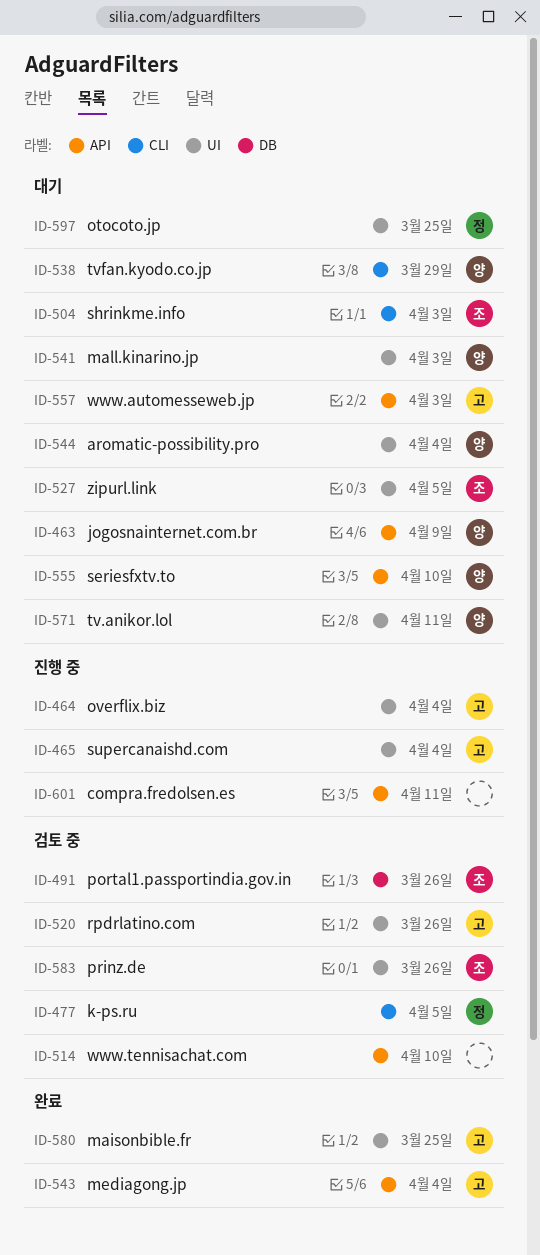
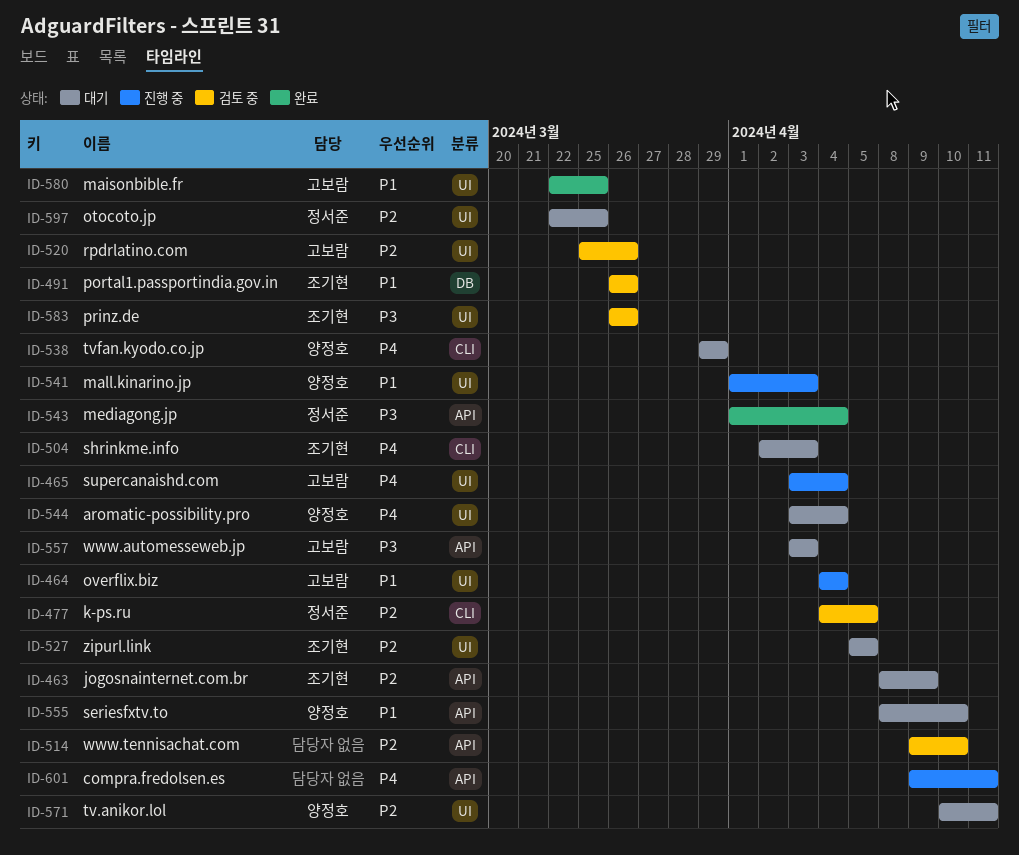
ID-463, owner: 양정호 -> 조기현
ID-541, status: 대기 -> 진행 중
ID-543, owner: 고보람 -> 정서준

